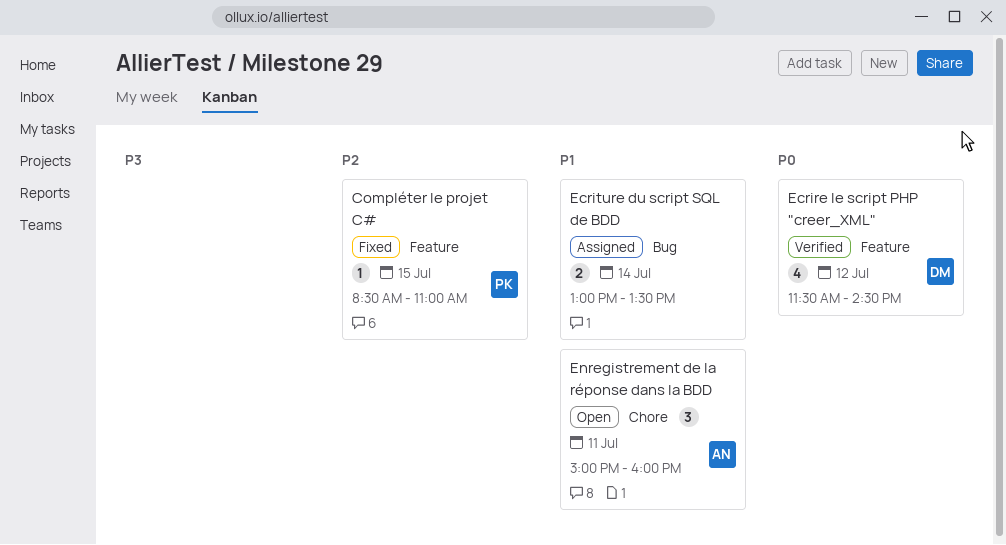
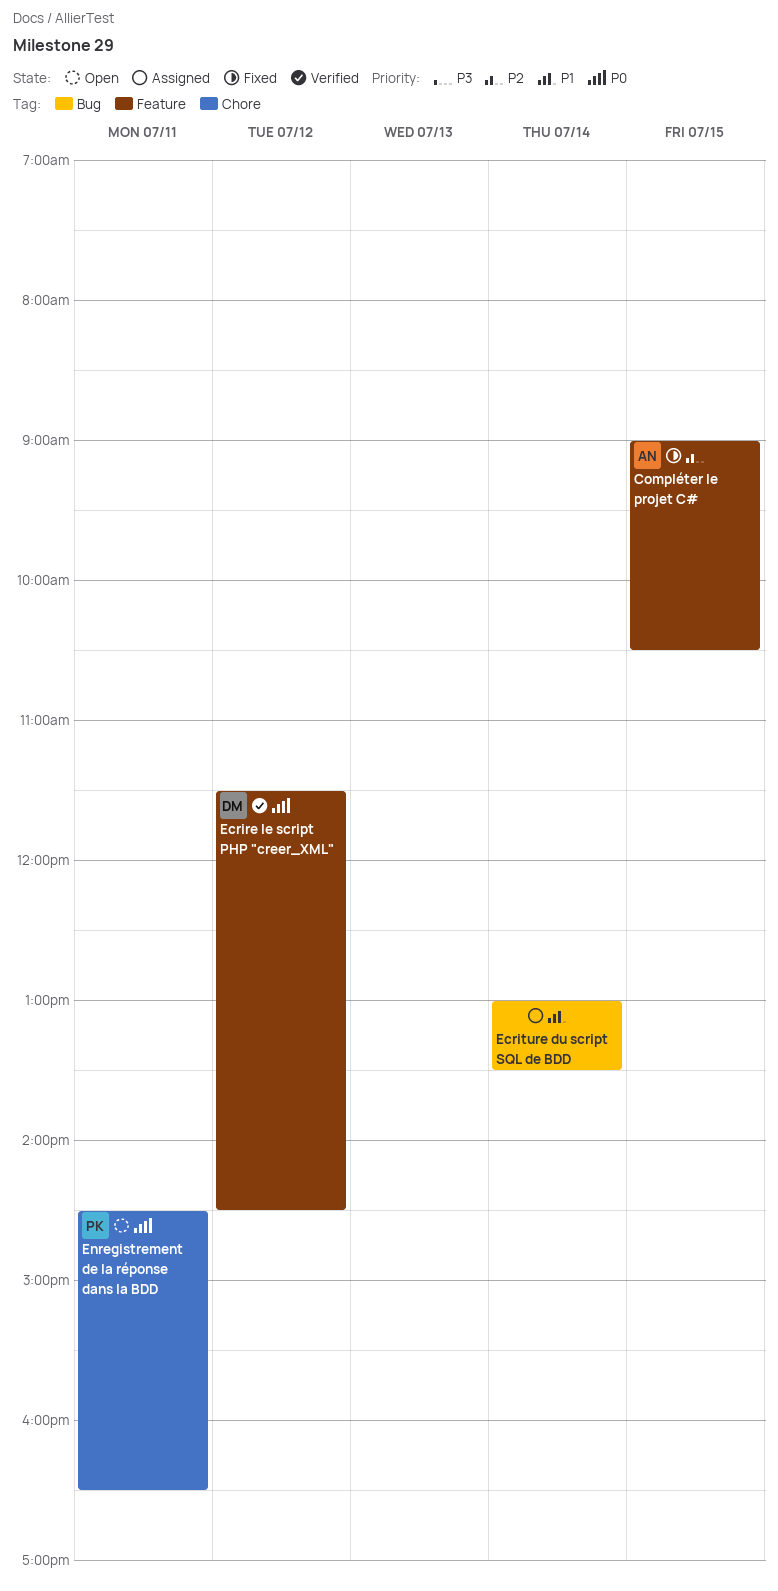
Compléter le projet C#, owner: PK -> AN
Compléter le projet C#, begins: 08:30 -> 09:00
Compléter le projet C#, ends: 11:00 -> 10:30
Enregistrement de la réponse dans la BDD, owner: AN -> PK
Enregistrement de la réponse dans la BDD, priority: P1 -> P0
Enregistrement de la réponse dans la BDD, begins: 15:00 -> 14:30
Enregistrement de la réponse dans la BDD, ends: 16:00 -> 16:30

